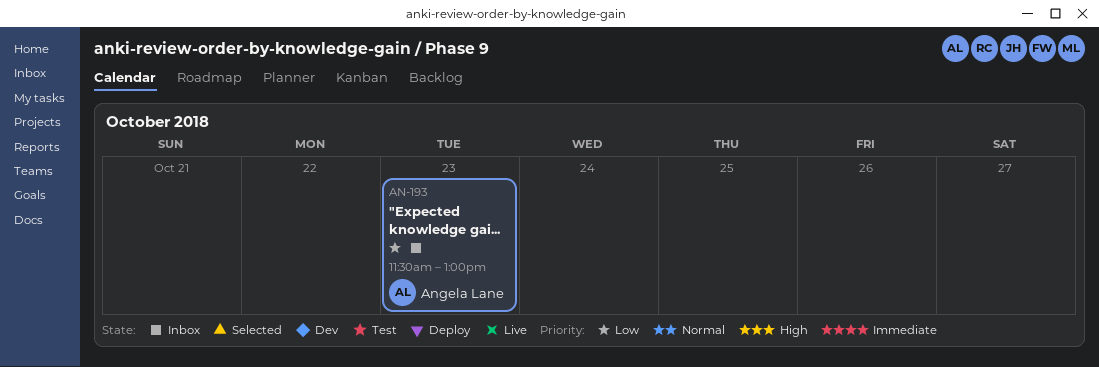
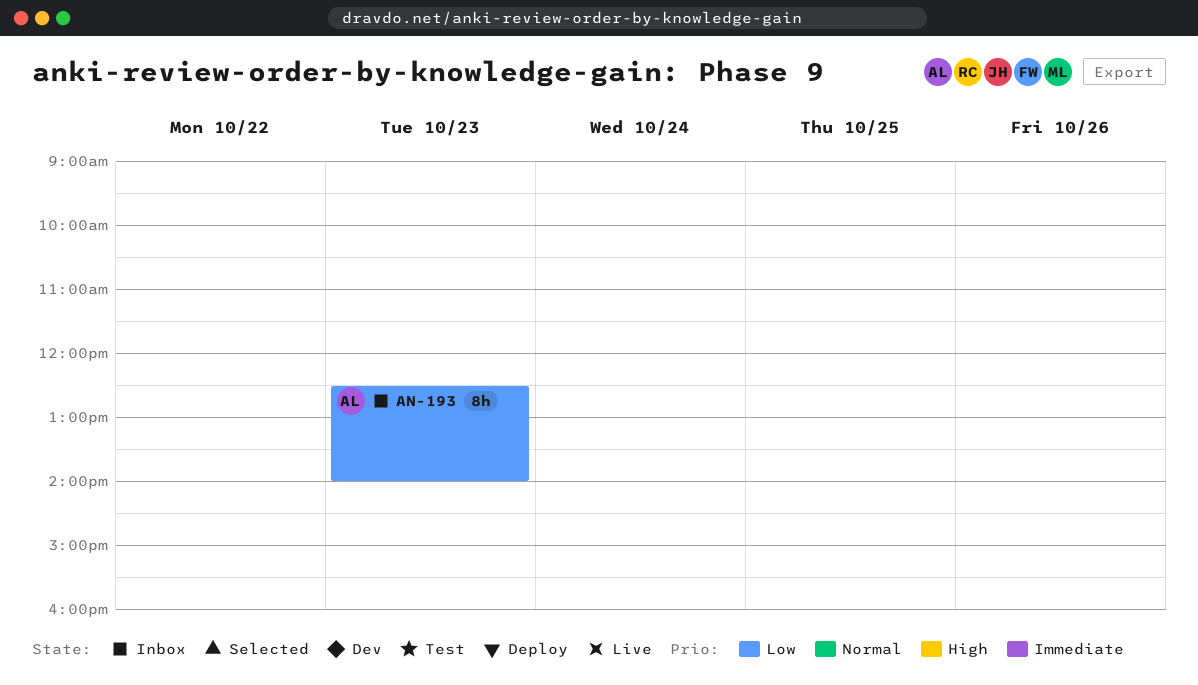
AN-193, begins: 11:30 -> 12:30
AN-193, ends: 13:00 -> 14:00

